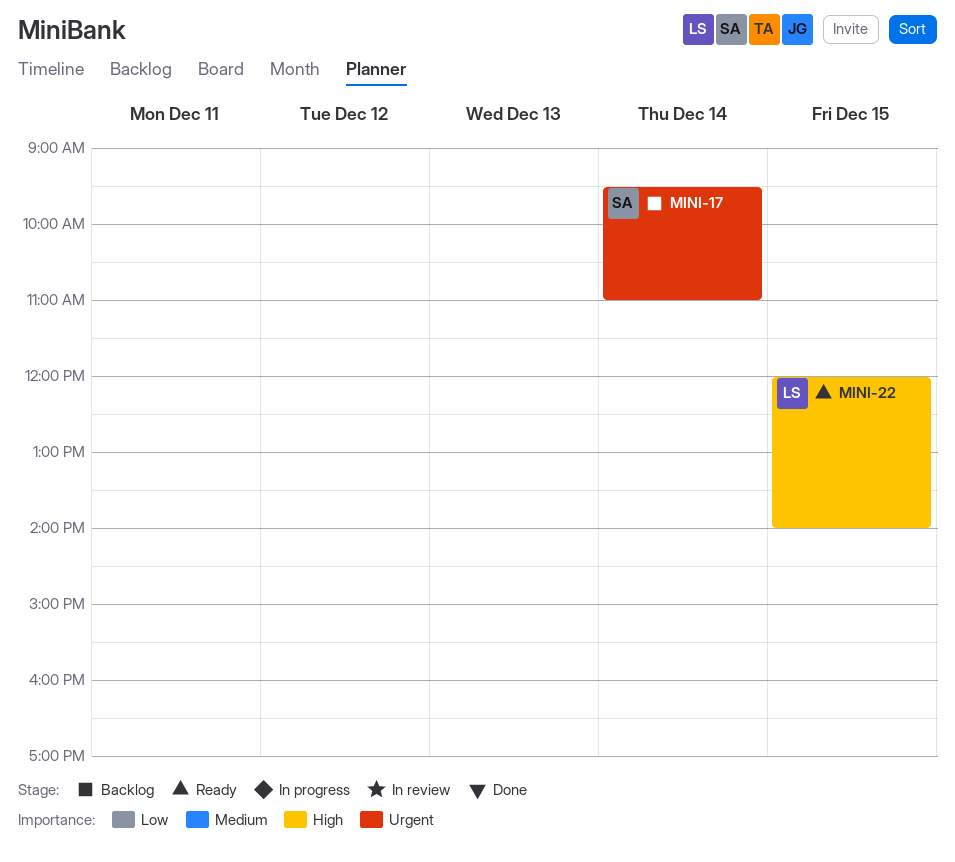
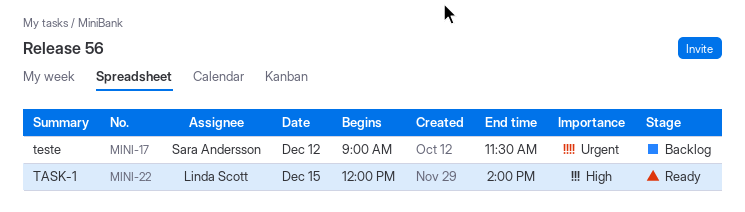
MINI-17, day: Dec 14 -> Dec 12
MINI-17, begins: 09:30 -> 09:00
MINI-17, ends: 11:00 -> 11:30

